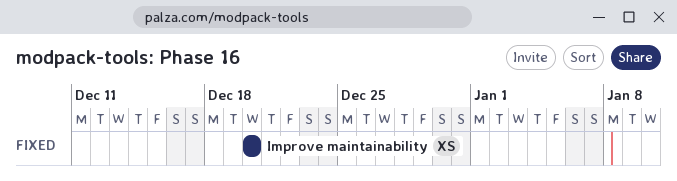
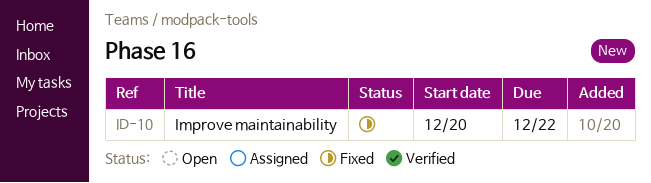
Improve maintainability, due: Dec 20 -> Dec 22

